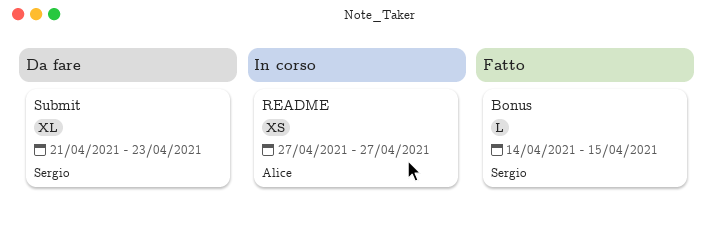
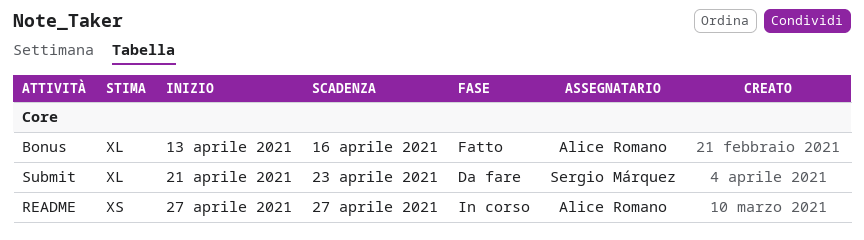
Bonus, owner: Sergio Márquez -> Alice Romano
Bonus, estimate: L -> XL
Bonus, start: Apr 14 -> Apr 13
Bonus, due: Apr 15 -> Apr 16

